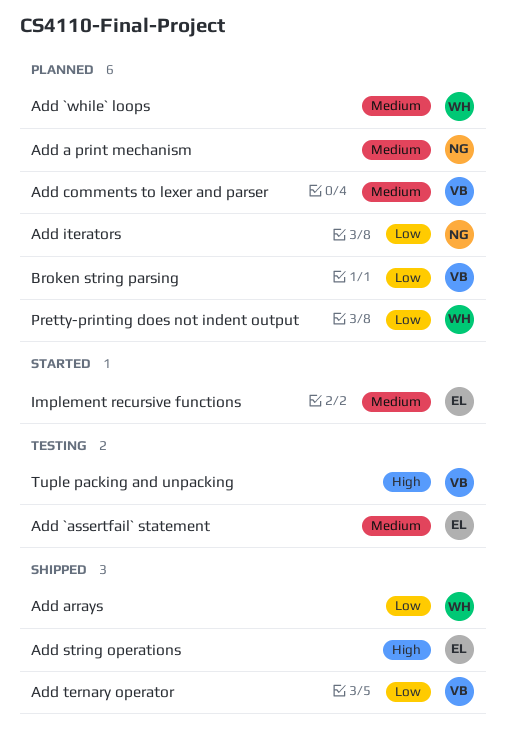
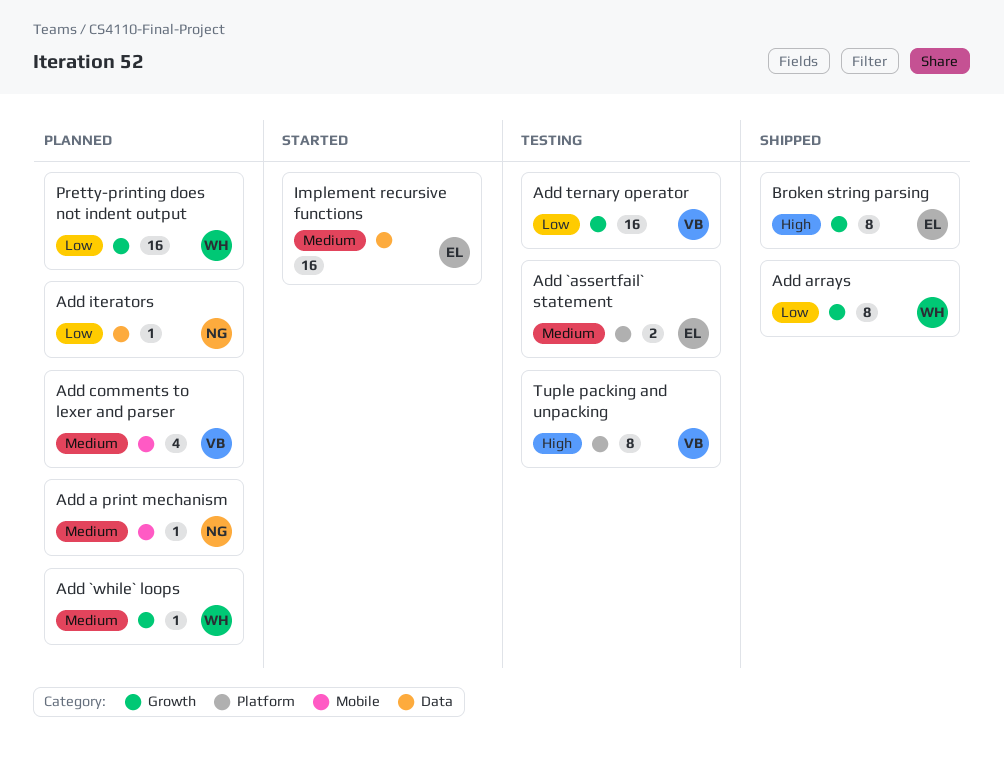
Add string operations: present -> none
Add ternary operator, status: Shipped -> Testing
Broken string parsing, status: Planned -> Shipped
Broken string parsing, owner: VB -> EL
Broken string parsing, priority: Low -> High

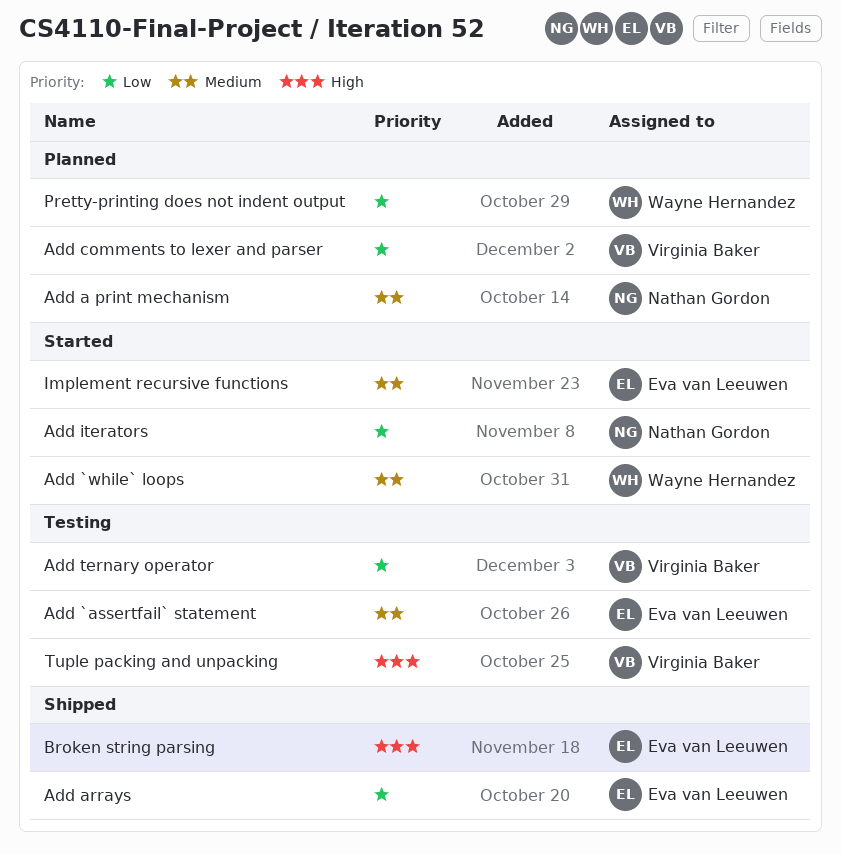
Add `while` loops, status: Planned -> Started
Add arrays, owner: Wayne Hernandez -> Eva van Leeuwen
Add comments to lexer and parser, priority: Medium -> Low
Add iterators, status: Planned -> Started

